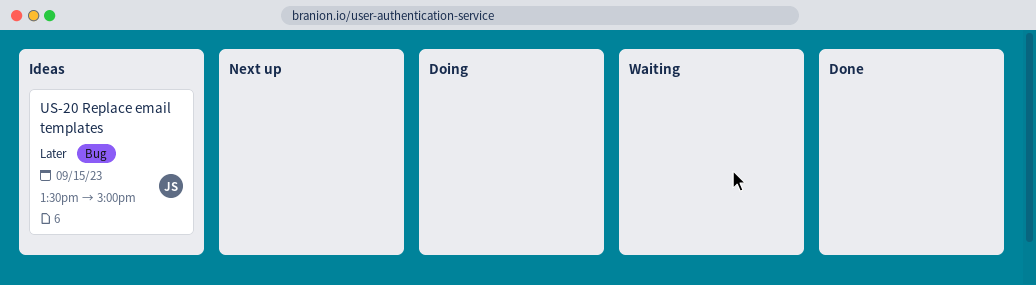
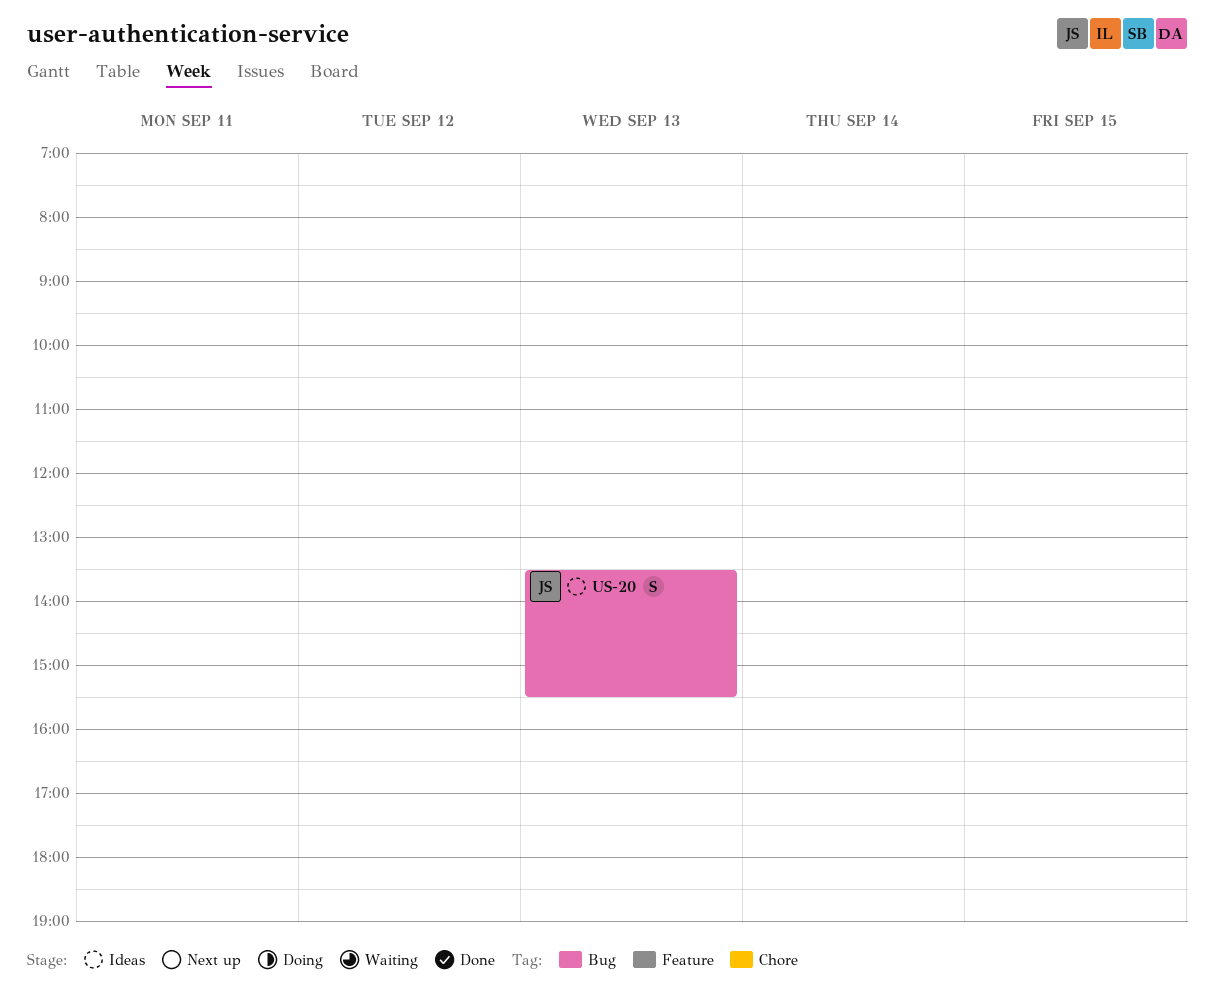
US-20, day: Sep 15 -> Sep 13
US-20, ends: 15:00 -> 15:30

